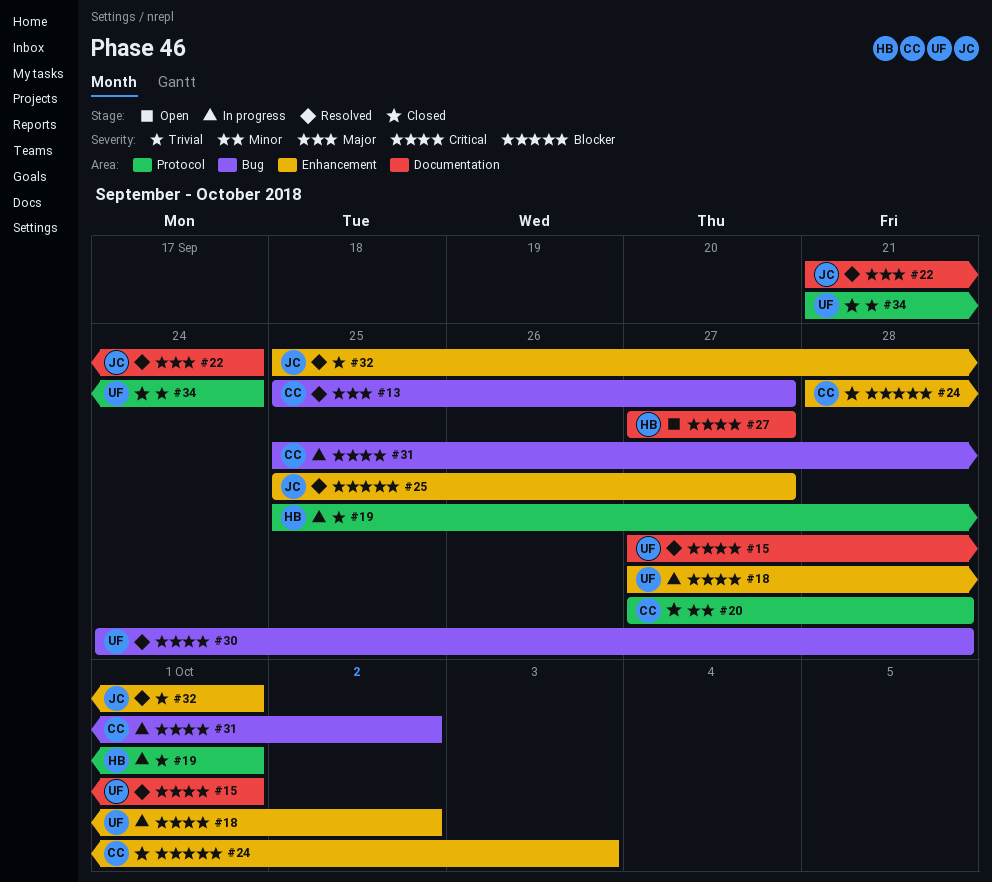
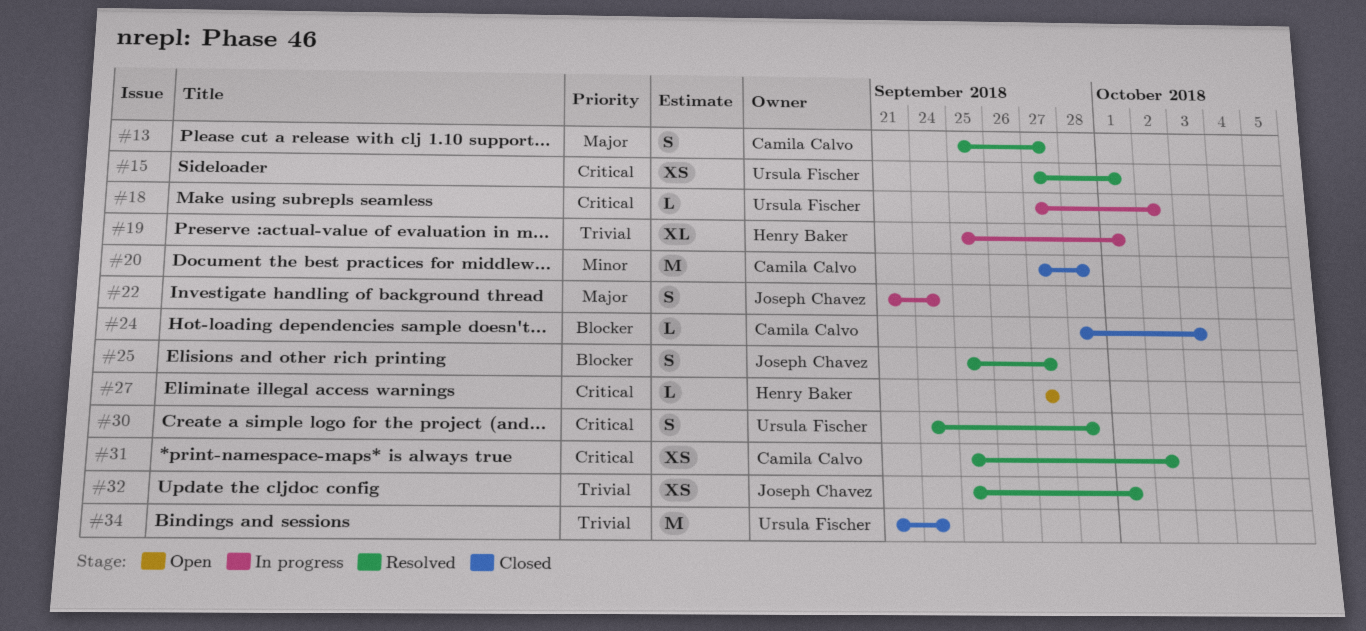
#22, status: Resolved -> In progress
#31, status: In progress -> Resolved

